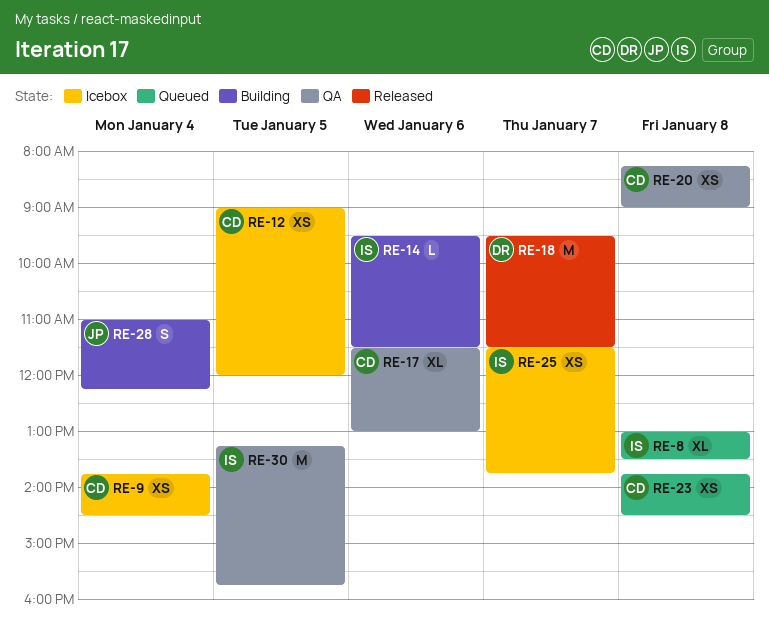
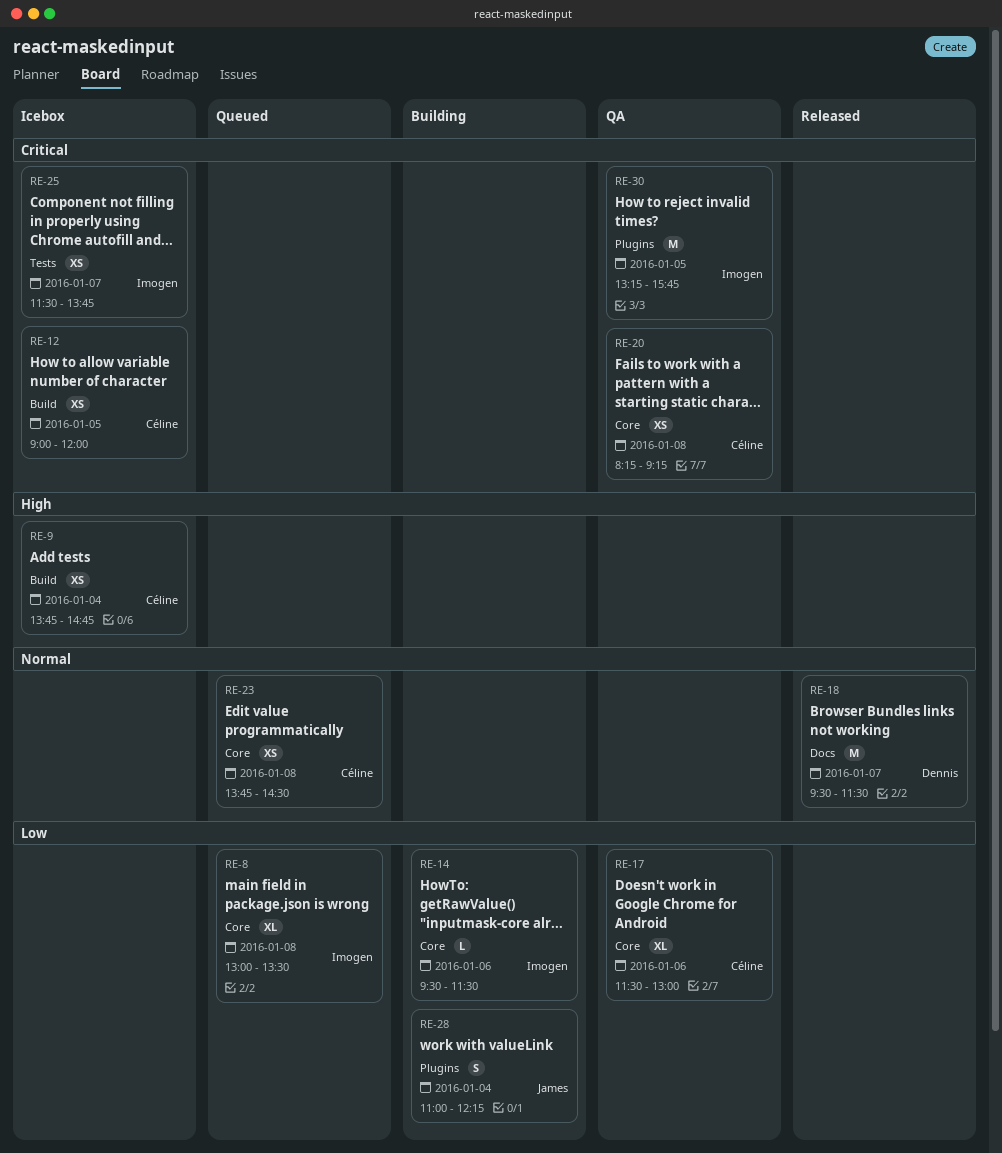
RE-9, ends: 14:30 -> 14:45
RE-20, ends: 09:00 -> 09:15

